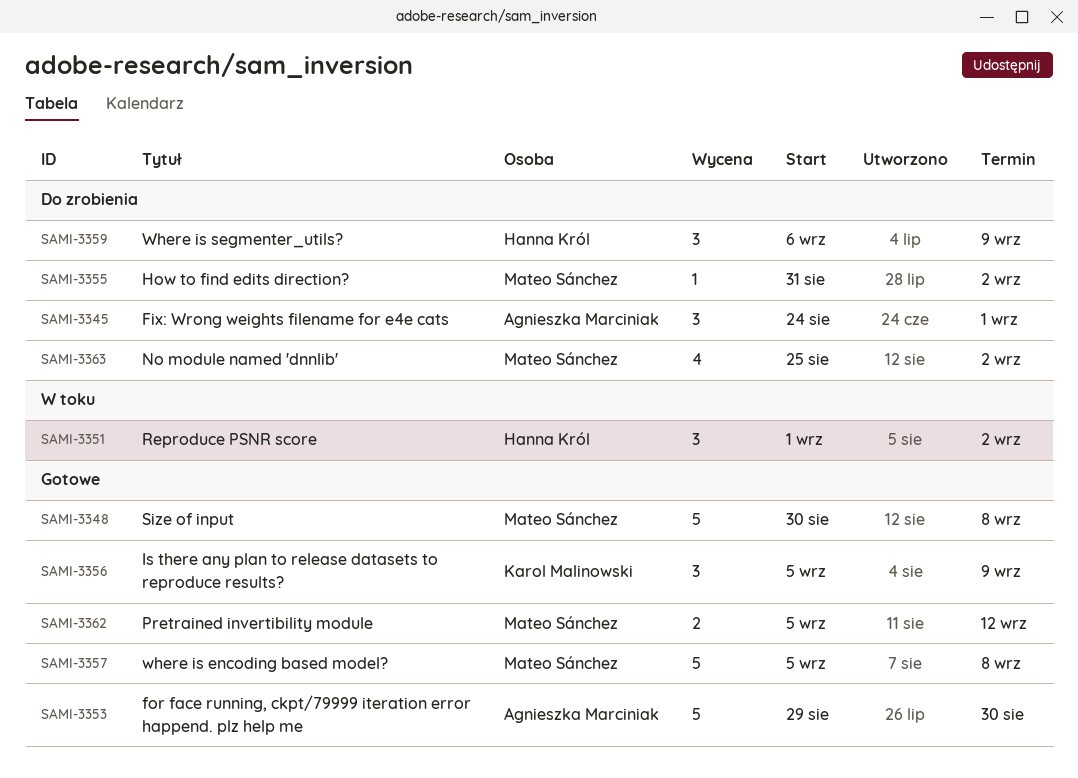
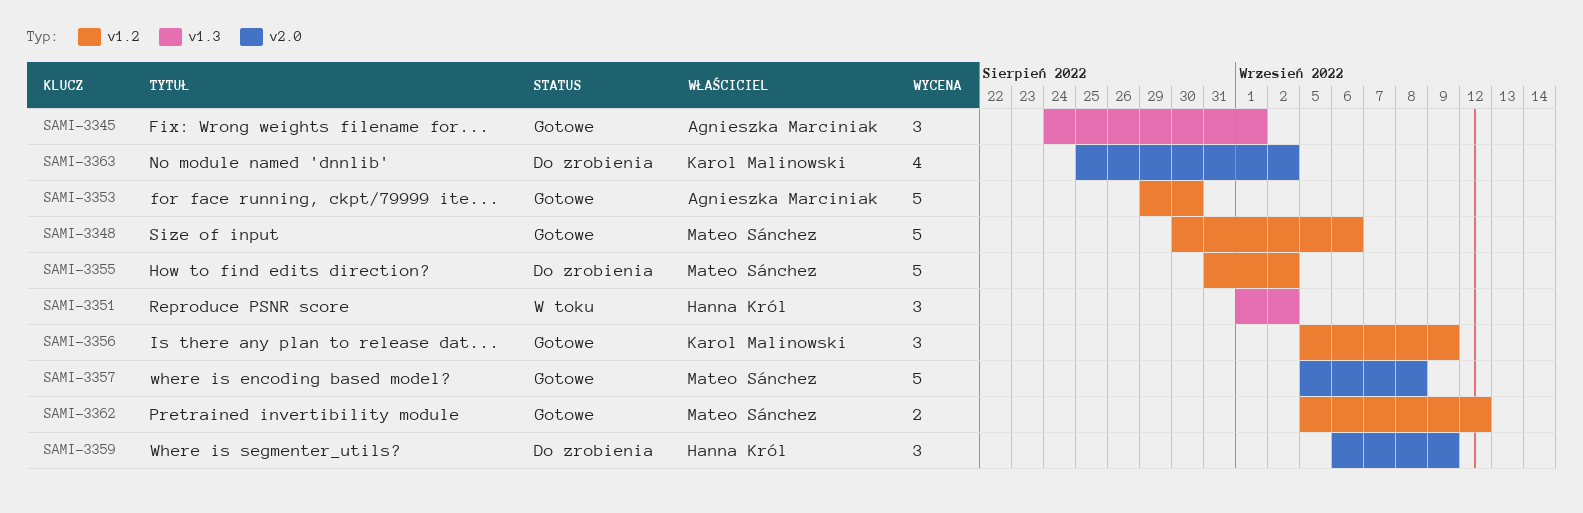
SAMI-3345, status: Do zrobienia -> Gotowe
SAMI-3348, due: Sep 8 -> Sep 6
SAMI-3355, estimate: 1 -> 5
SAMI-3363, owner: Mateo Sánchez -> Karol Malinowski

